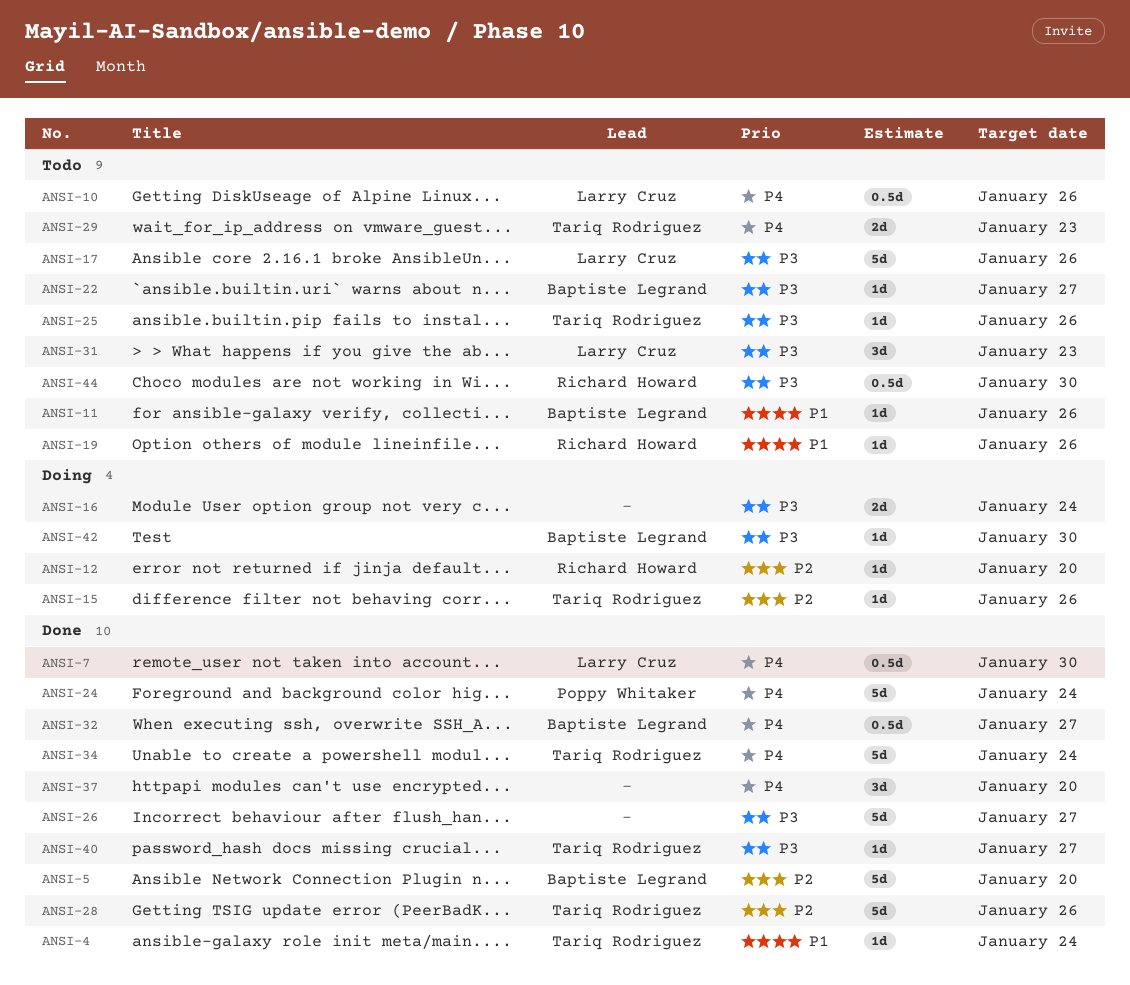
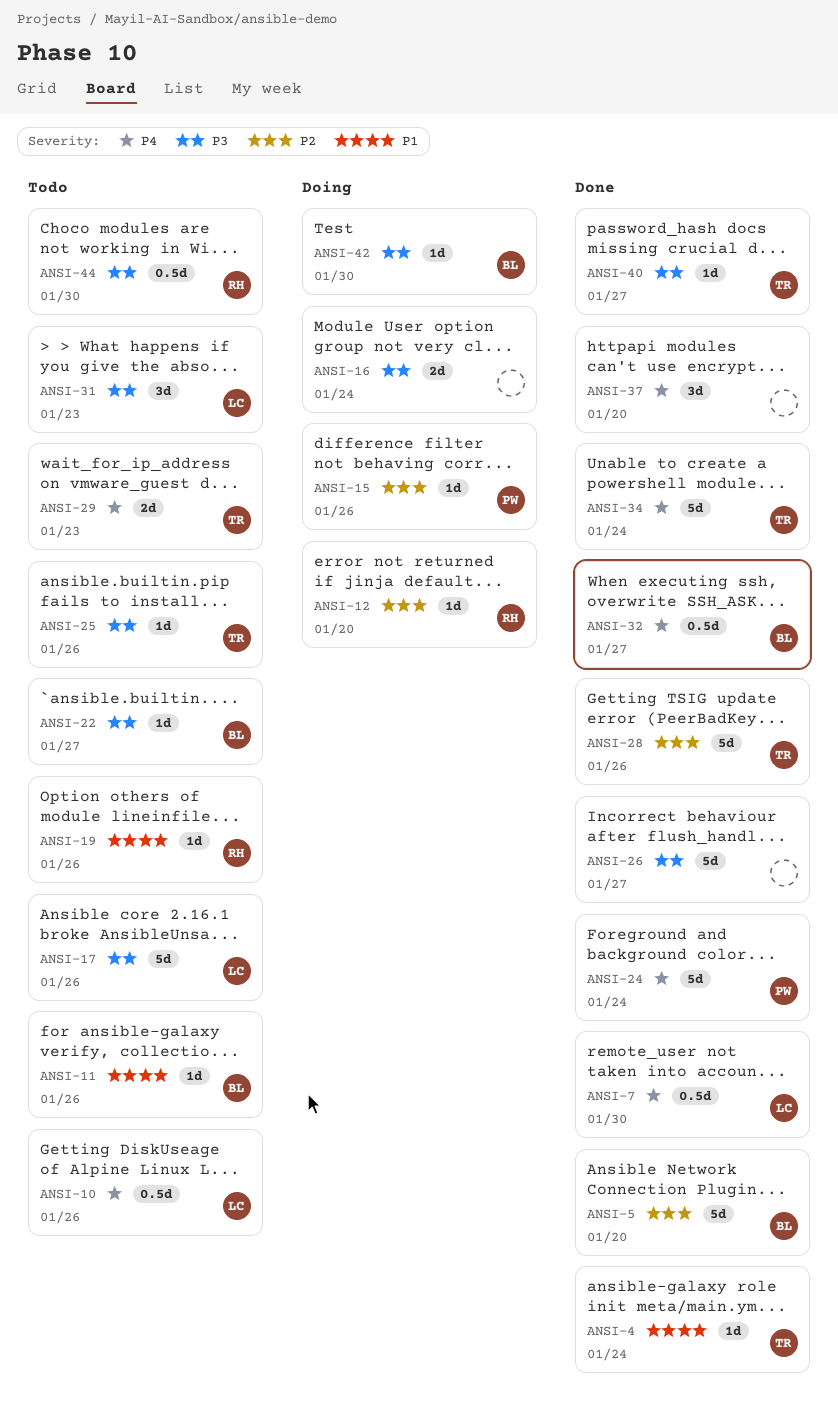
ANSI-15, owner: Tariq Rodriguez -> Poppy Whitaker

